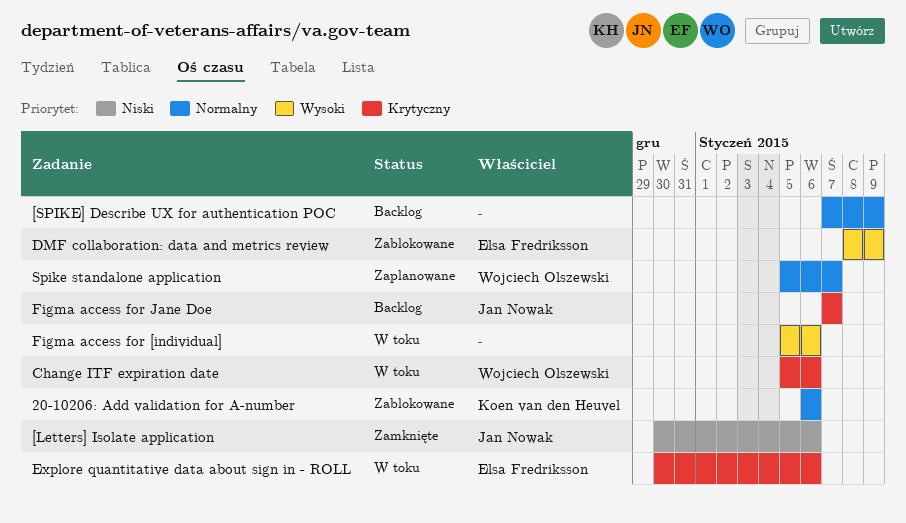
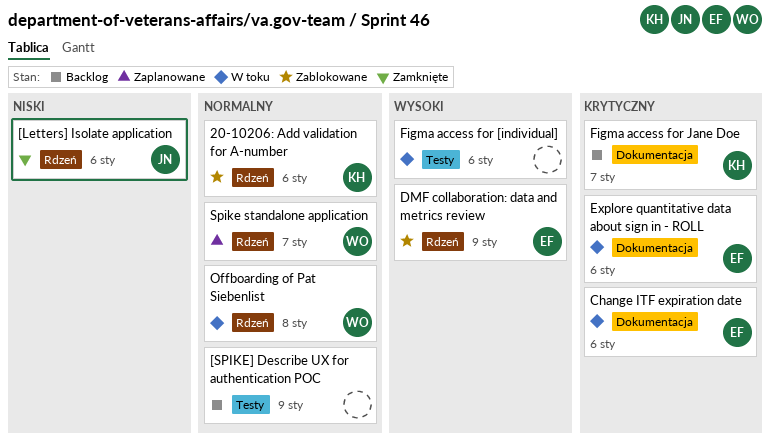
Change ITF expiration date, owner: Wojciech Olszewski -> Elsa Fredriksson
Figma access for Jane Doe, owner: Jan Nowak -> Koen van den Heuvel
Offboarding of Pat Siebenlist: none -> present

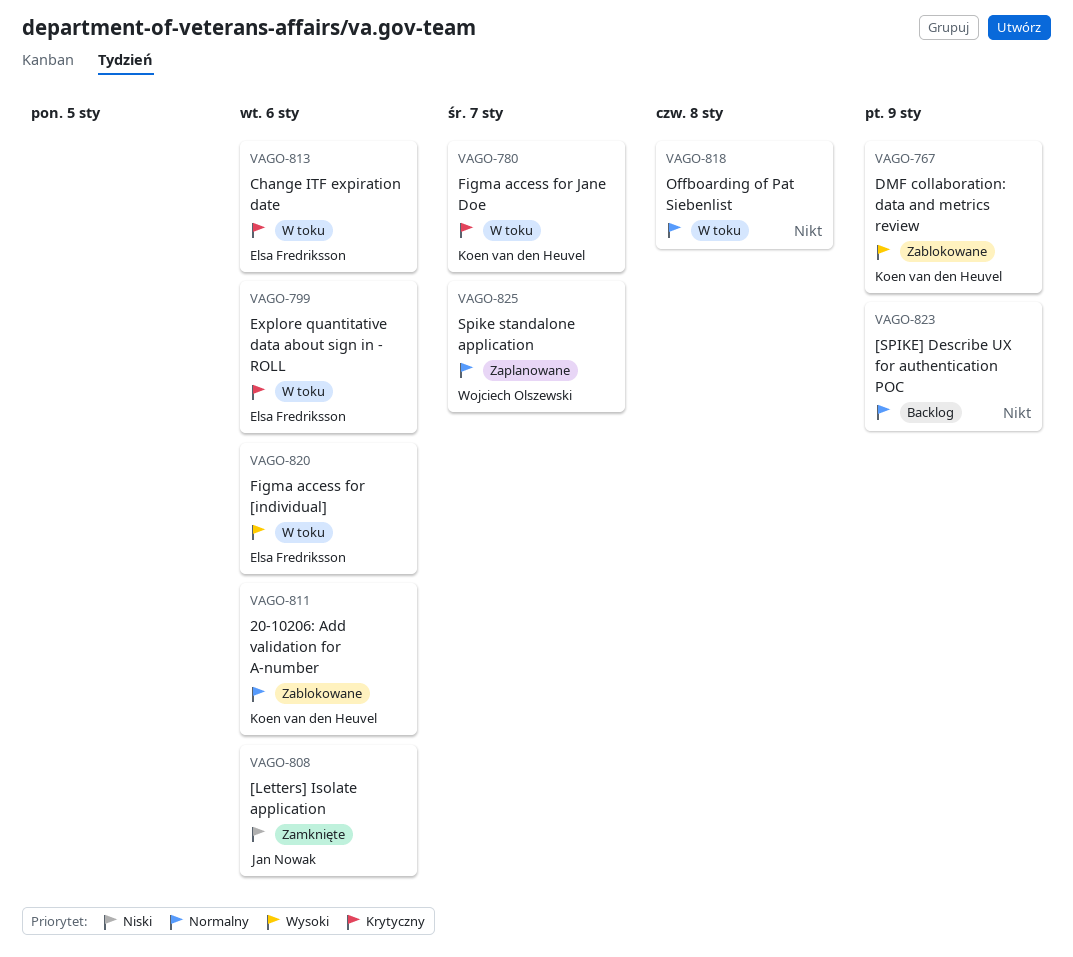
DMF collaboration: data and metrics review, owner: Elsa Fredriksson -> Koen van den Heuvel
Figma access for [individual], owner: none -> Elsa Fredriksson
Figma access for Jane Doe, status: Backlog -> W toku
Offboarding of Pat Siebenlist, owner: Wojciech Olszewski -> none

